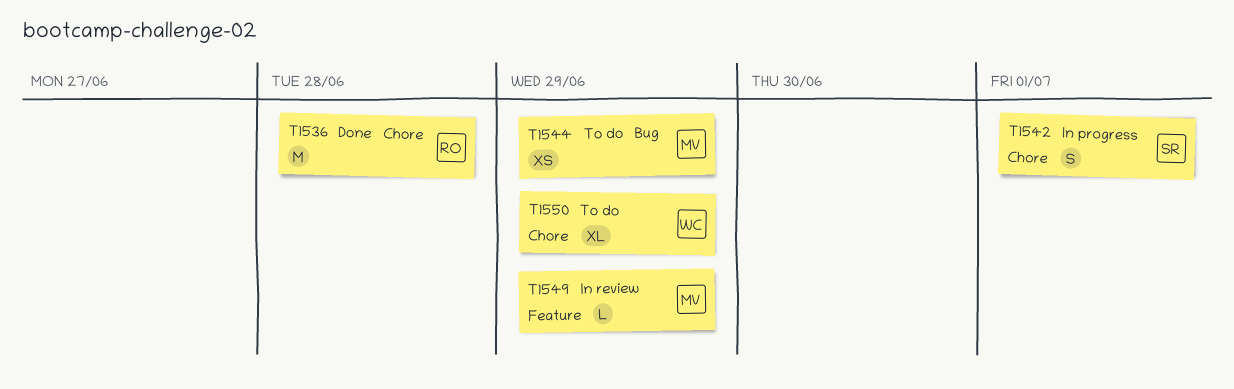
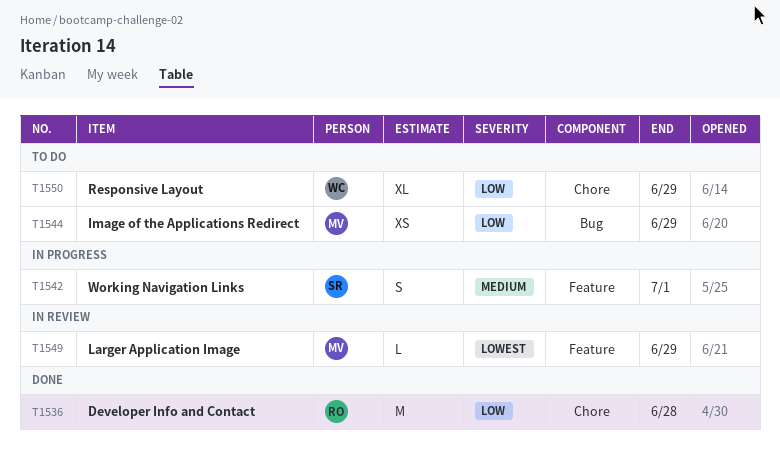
T1542, label: Chore -> Feature

